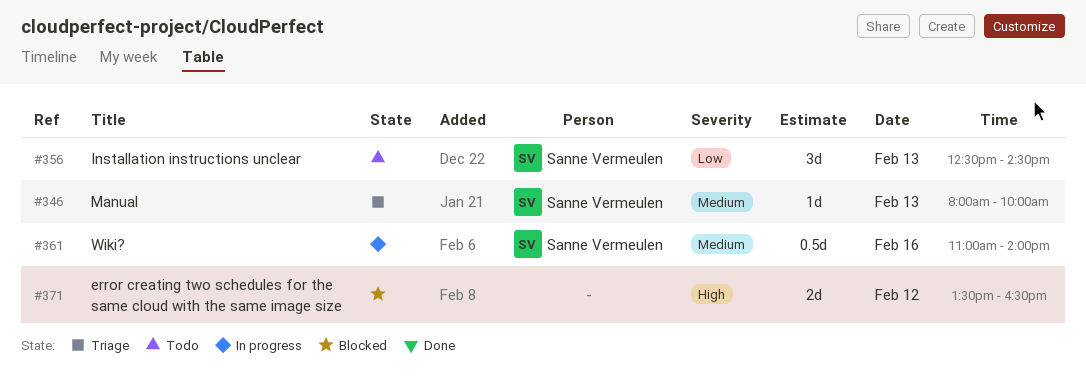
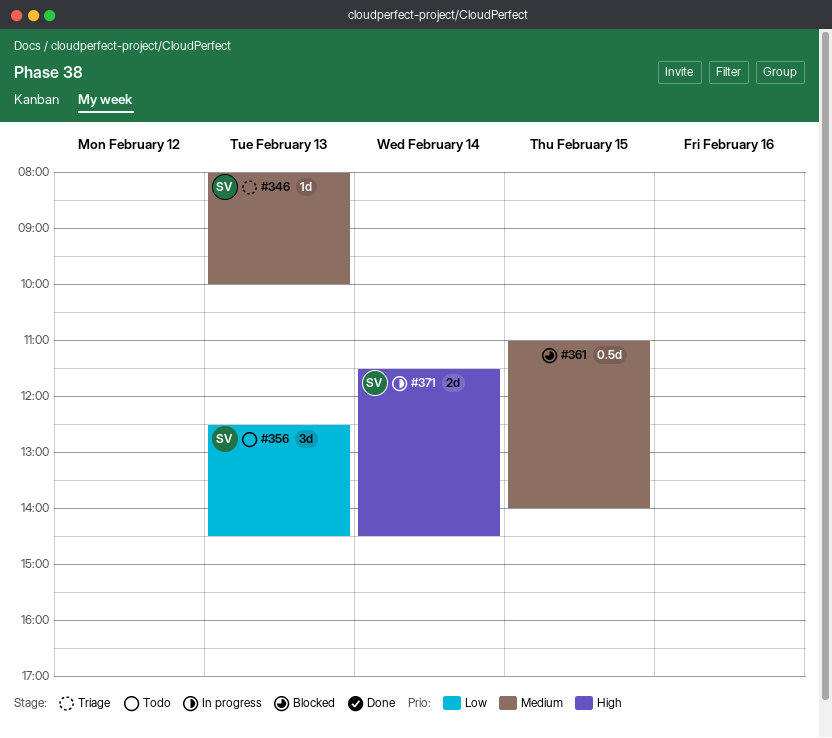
#361, status: In progress -> Blocked
#361, owner: Sanne Vermeulen -> none
#361, day: Feb 16 -> Feb 15
#371, status: Blocked -> In progress
#371, owner: none -> Sanne Vermeulen
#371, day: Feb 12 -> Feb 14
#371, begins: 13:30 -> 11:30
#371, ends: 16:30 -> 14:30

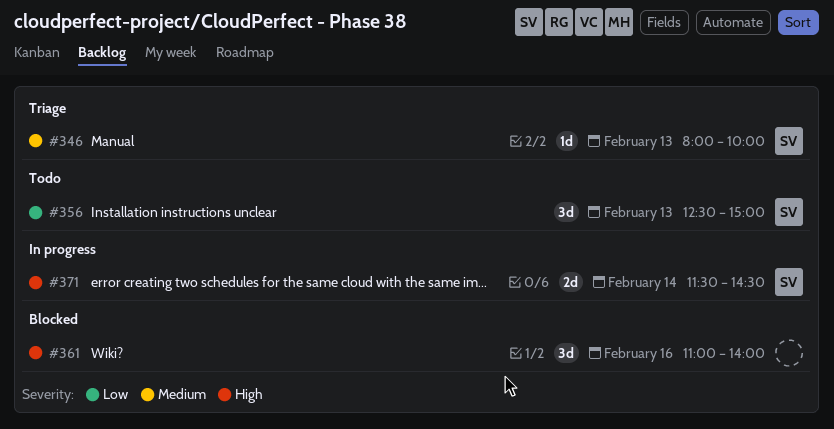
#356, ends: 14:30 -> 15:00
#361, priority: Medium -> High
#361, estimate: 0.5d -> 3d
#361, day: Feb 15 -> Feb 16

